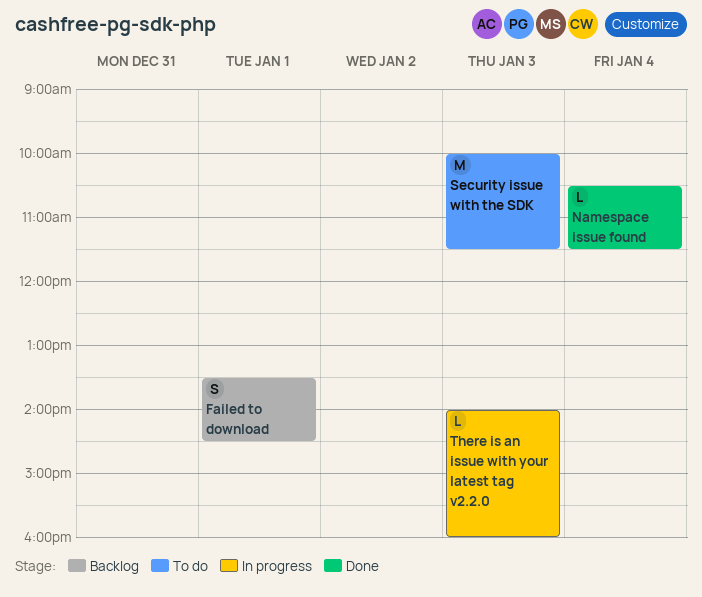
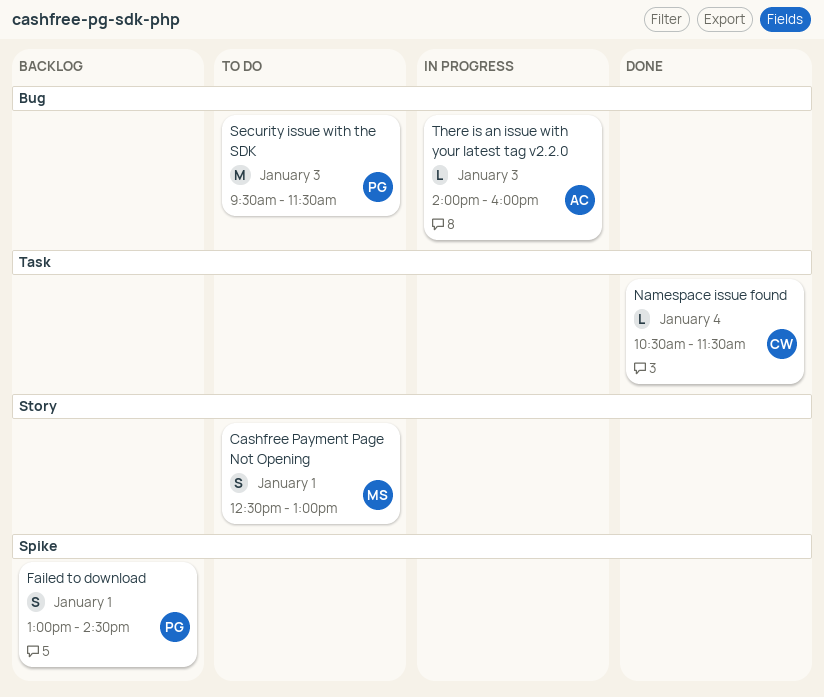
Cashfree Payment Page Not Opening: none -> present
Failed to download, begins: 13:30 -> 13:00
Security issue with the SDK, begins: 10:00 -> 09:30

